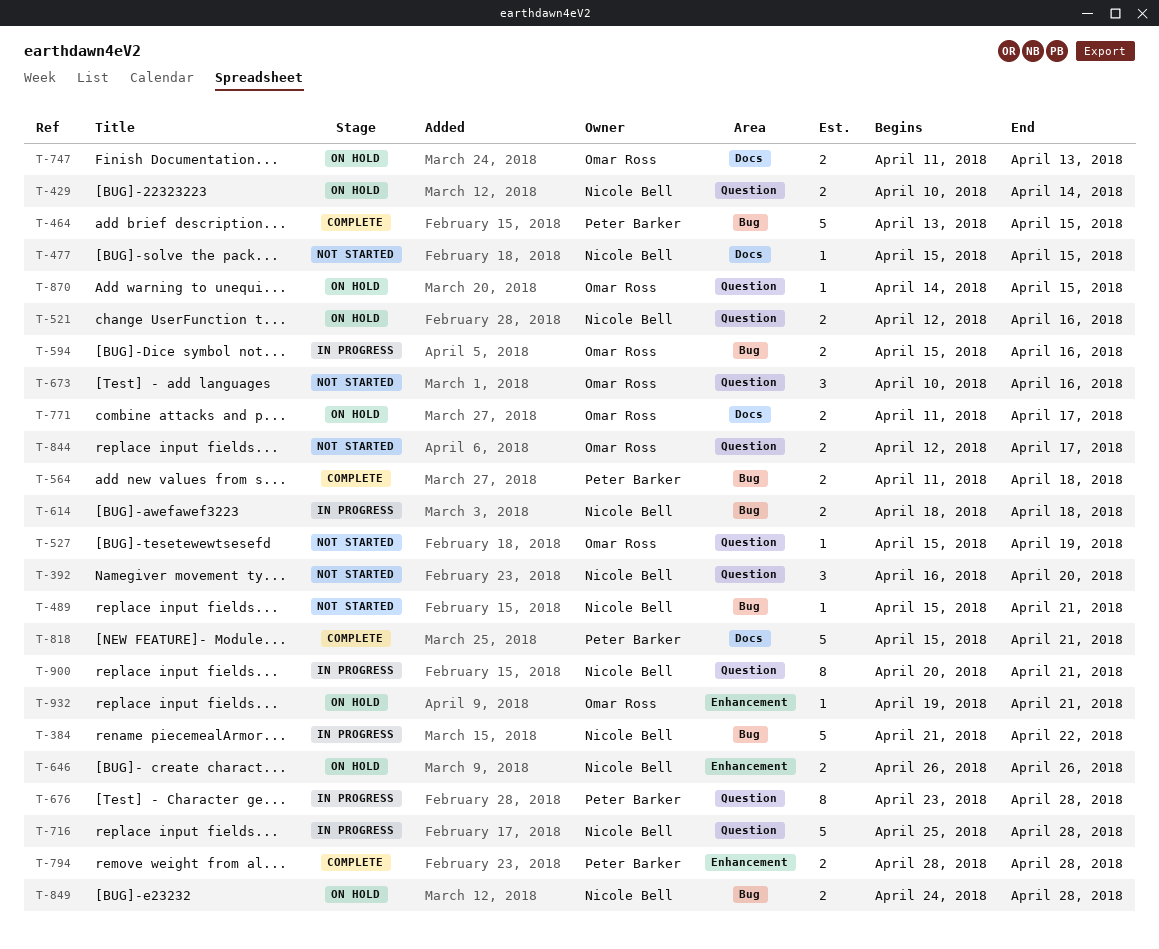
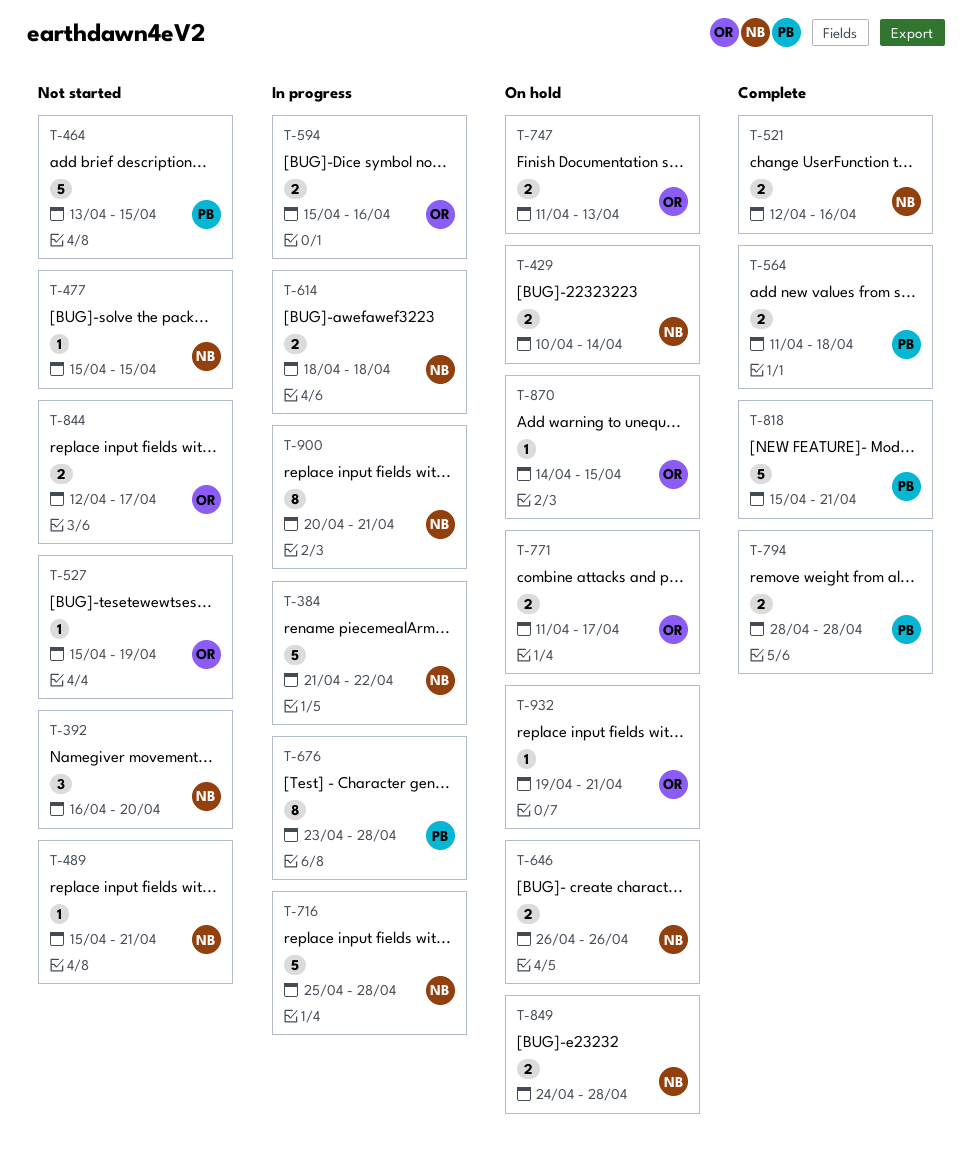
T-464, status: Complete -> Not started
T-521, status: On hold -> Complete
T-673: present -> none

